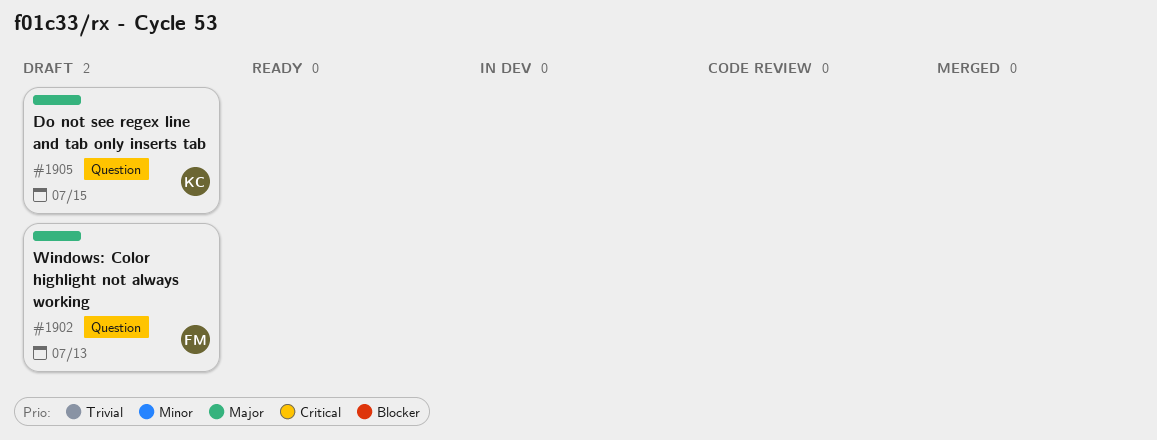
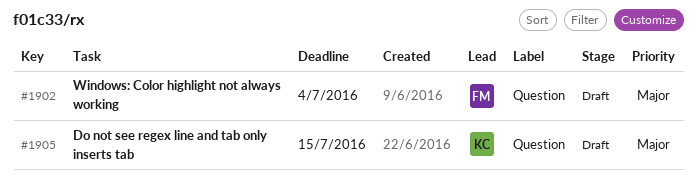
#1902, due: Jul 13 -> Jul 4

